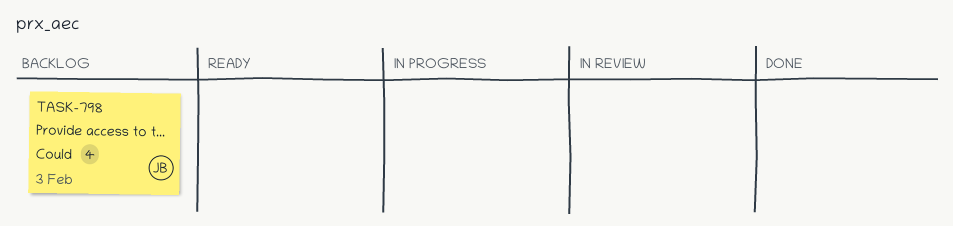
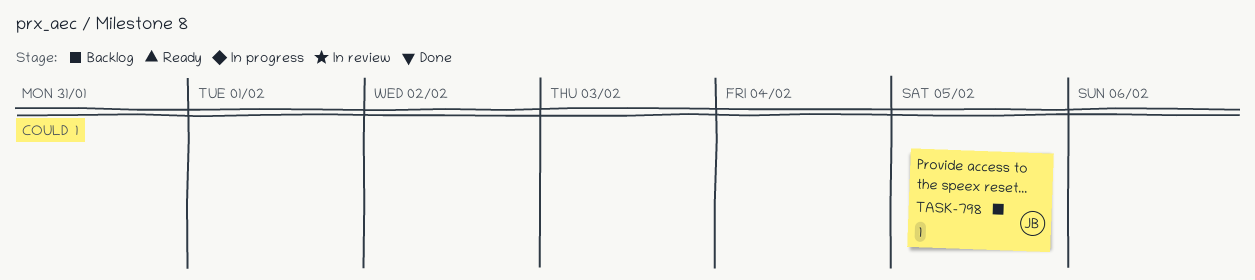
TASK-798, estimate: 4 -> 1
TASK-798, due: Feb 3 -> Feb 5

